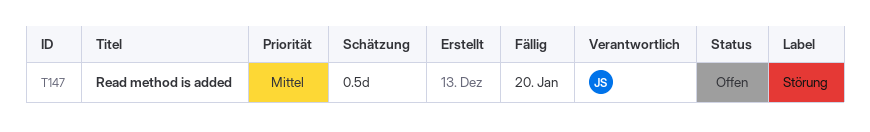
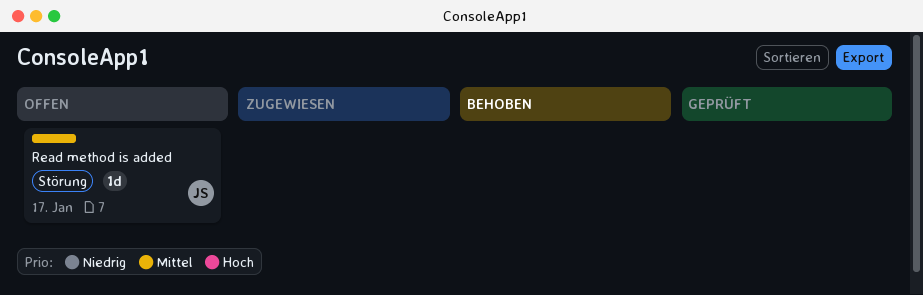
Read method is added, estimate: 0.5d -> 1d
Read method is added, due: Jan 20 -> Jan 17

